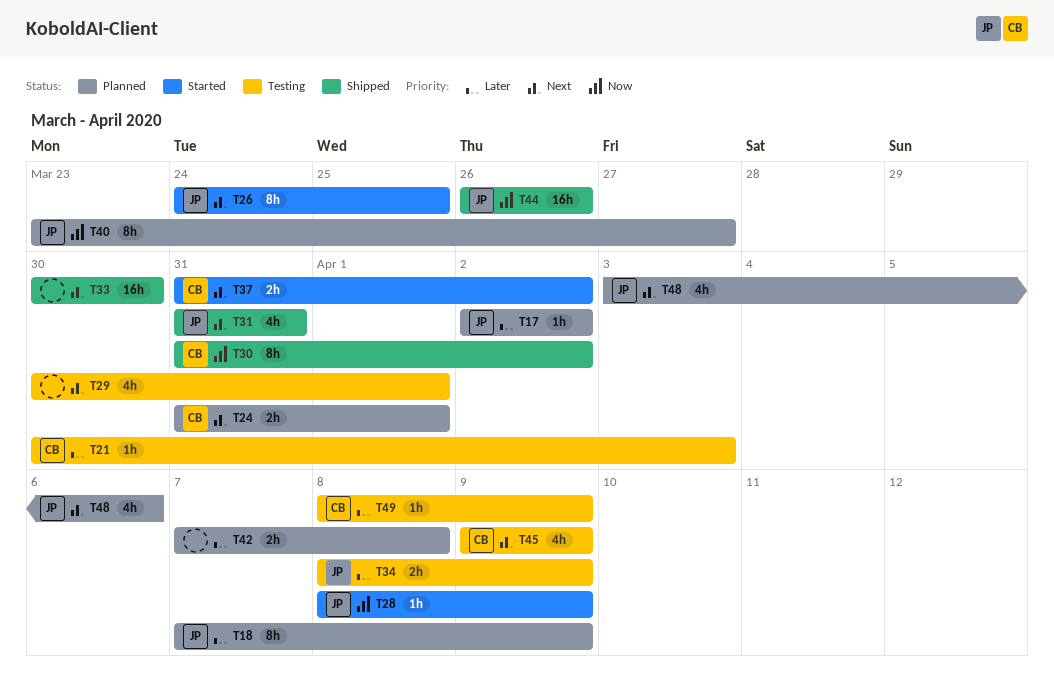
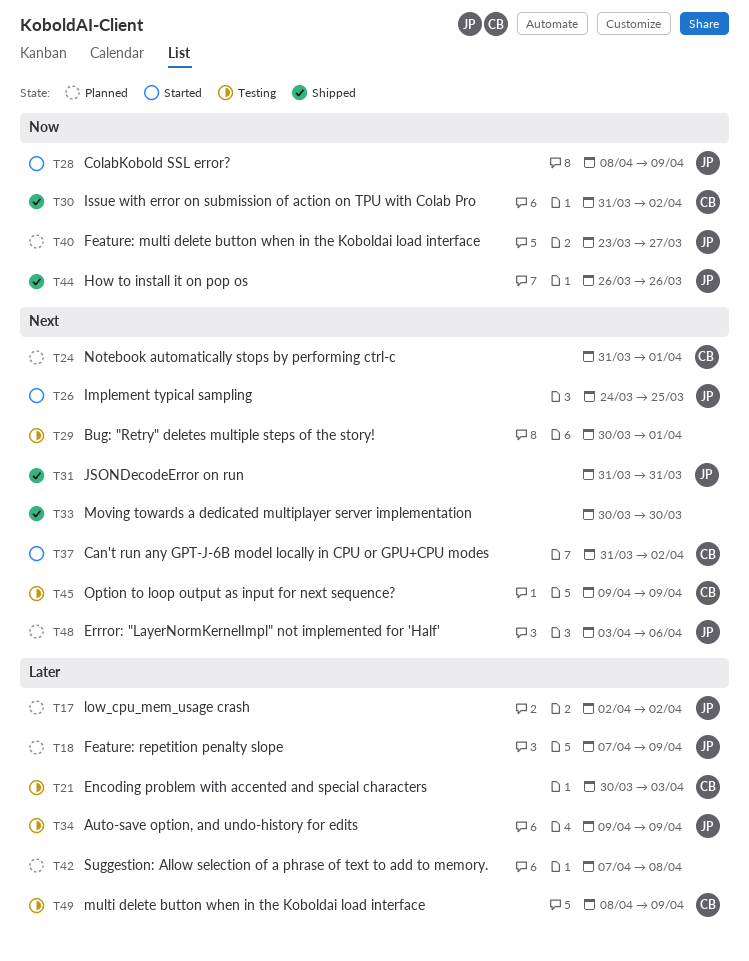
T34, start: Apr 8 -> Apr 9

